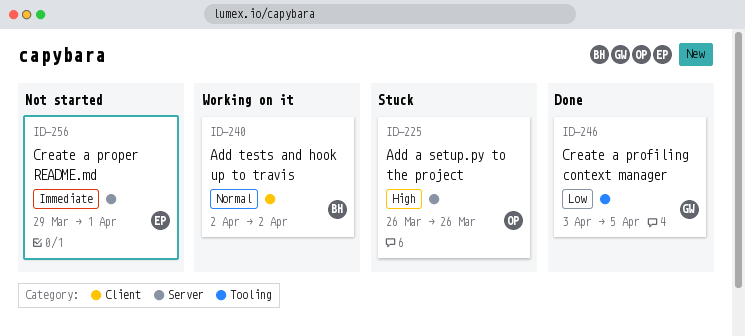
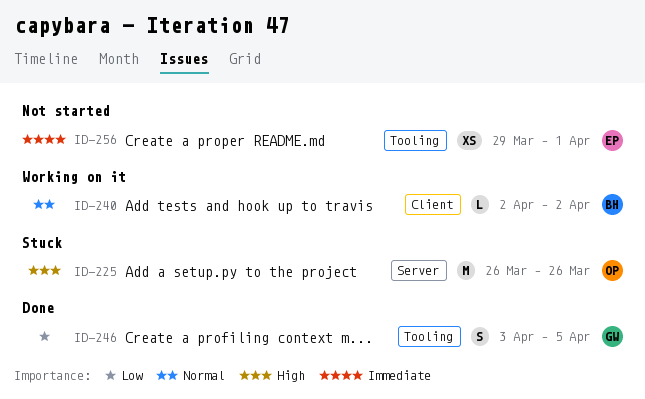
ID-256, label: Server -> Tooling

